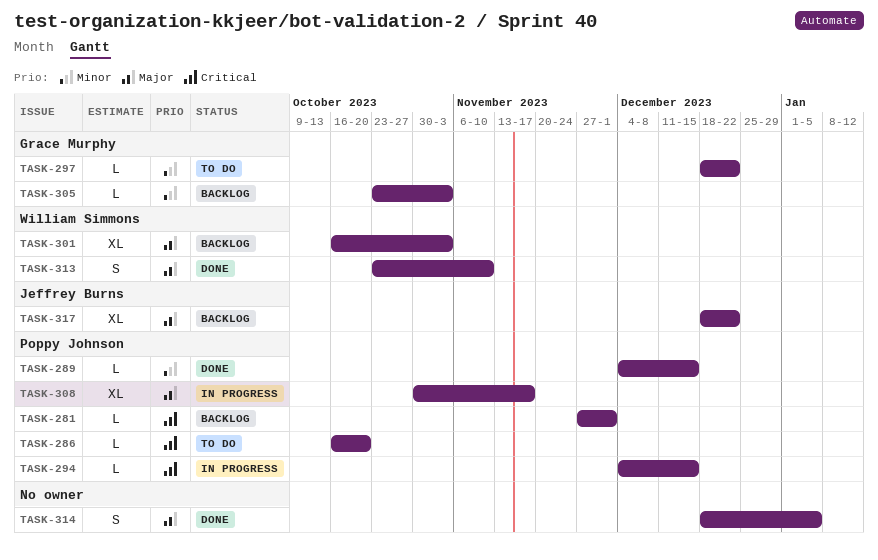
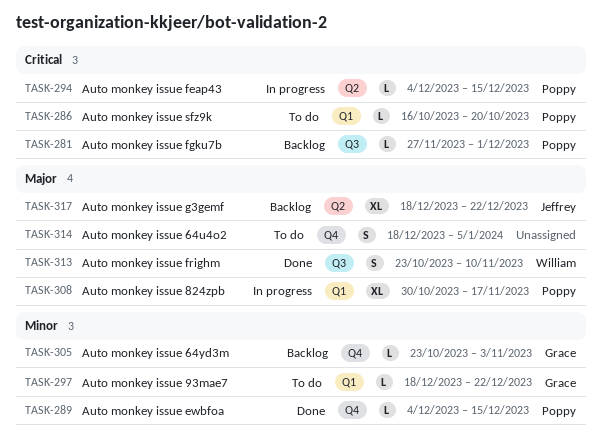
TASK-301: present -> none
TASK-314, status: Done -> To do

